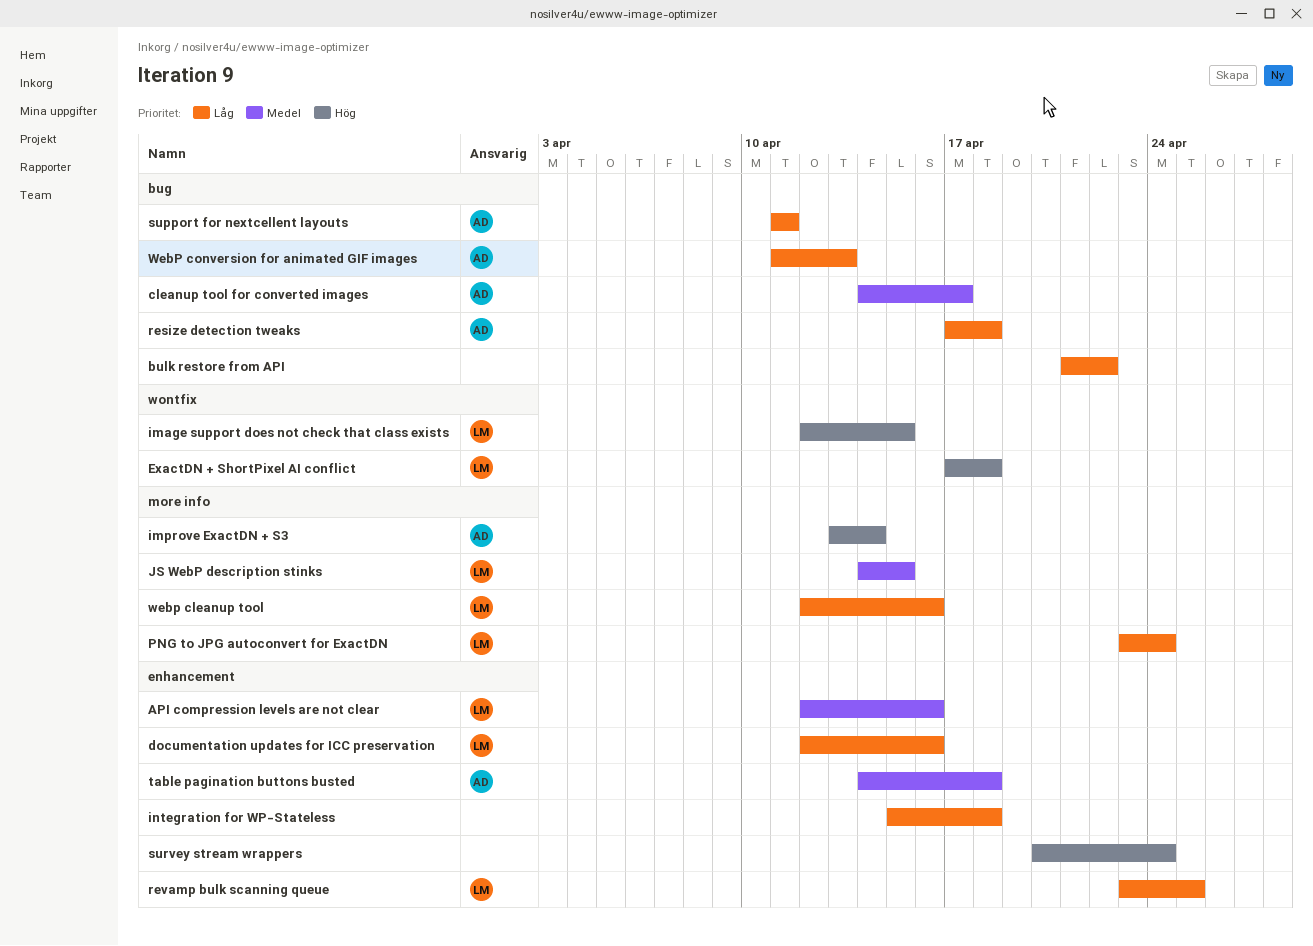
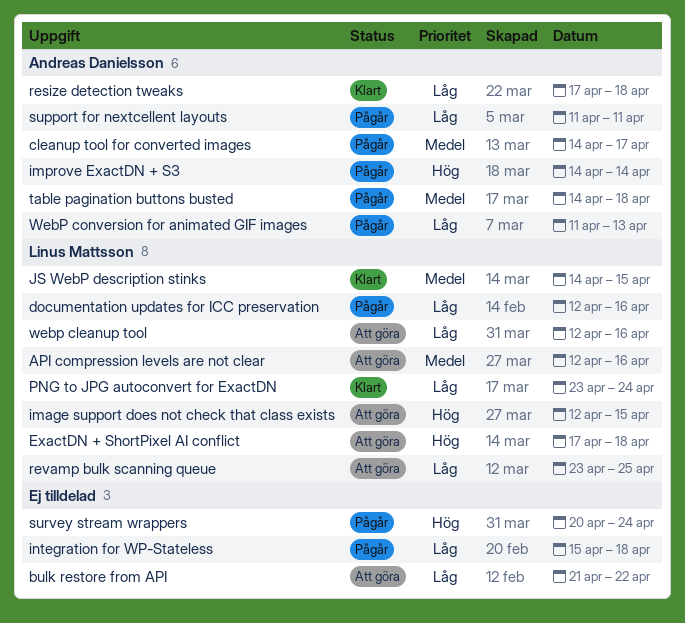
improve ExactDN + S3, start: Apr 13 -> Apr 14

